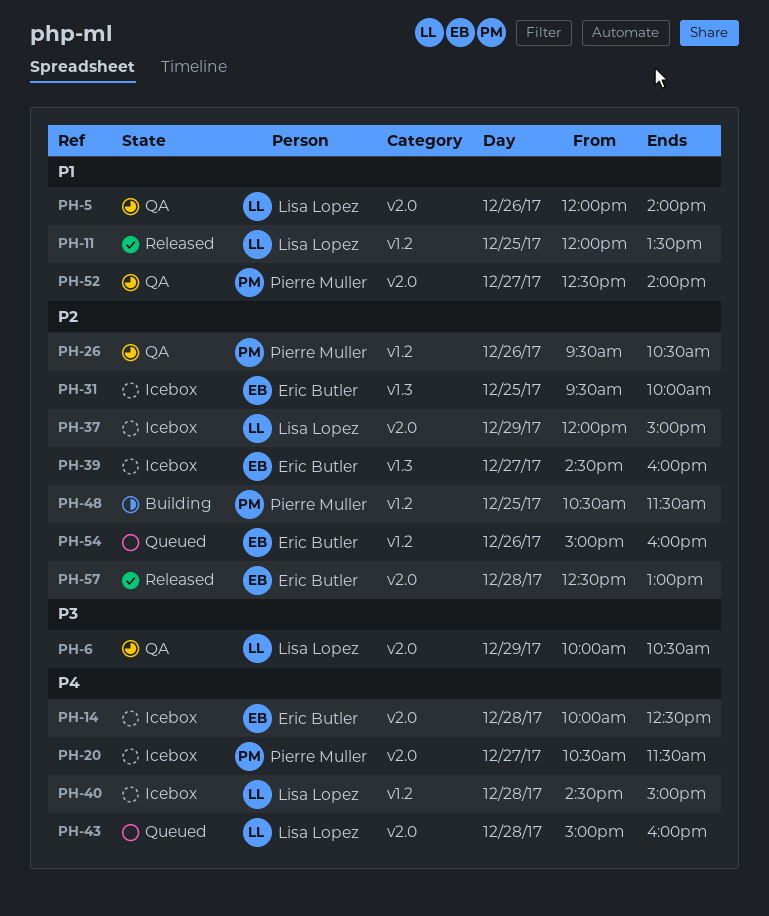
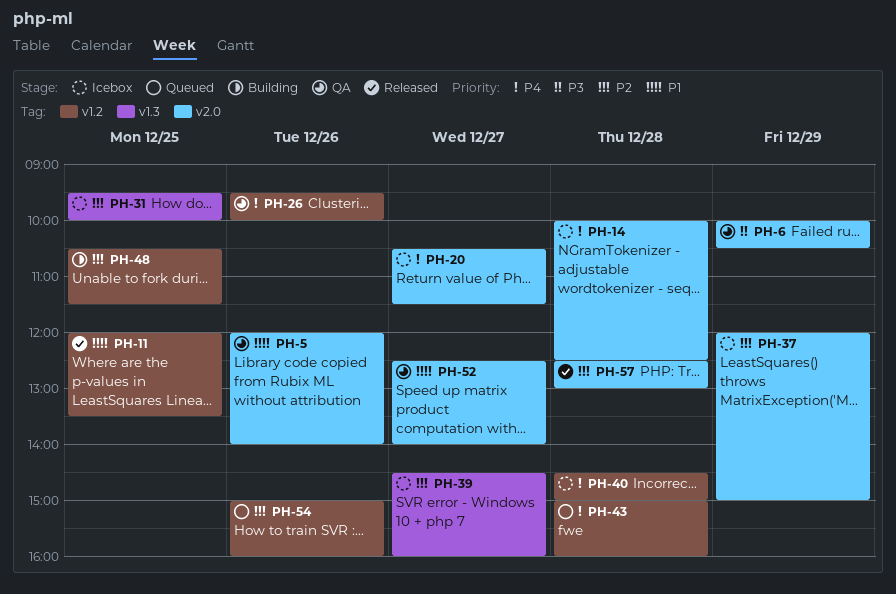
PH-26, priority: P2 -> P4
PH-26, ends: 10:30 -> 10:00
PH-43, label: v2.0 -> v1.2

